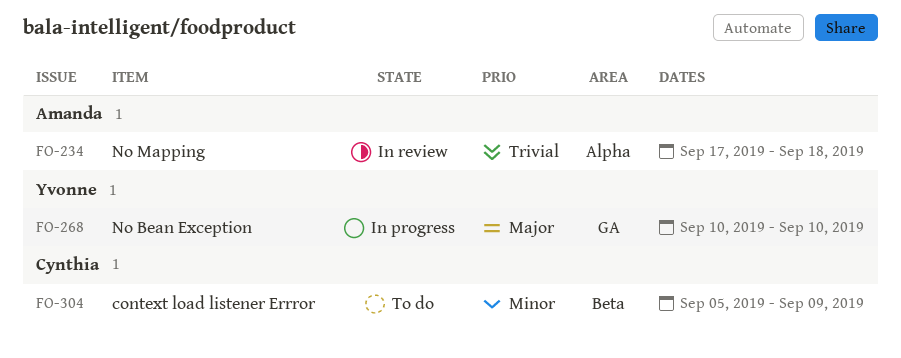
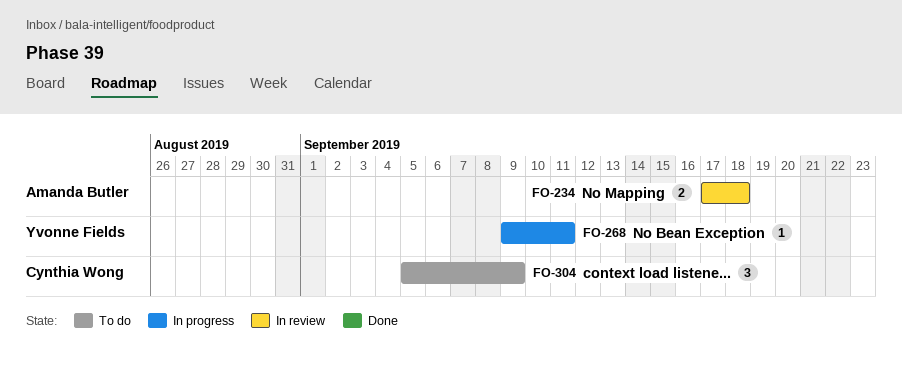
FO-268, start: Sep 10 -> Sep 9
FO-268, due: Sep 10 -> Sep 11

